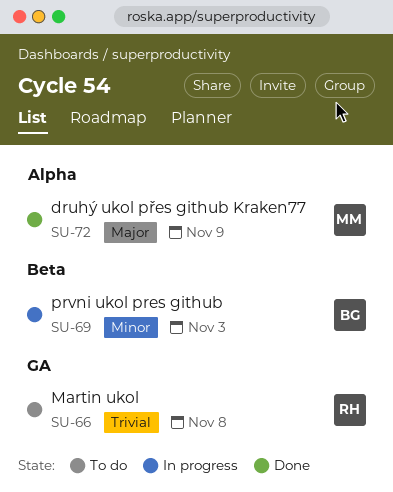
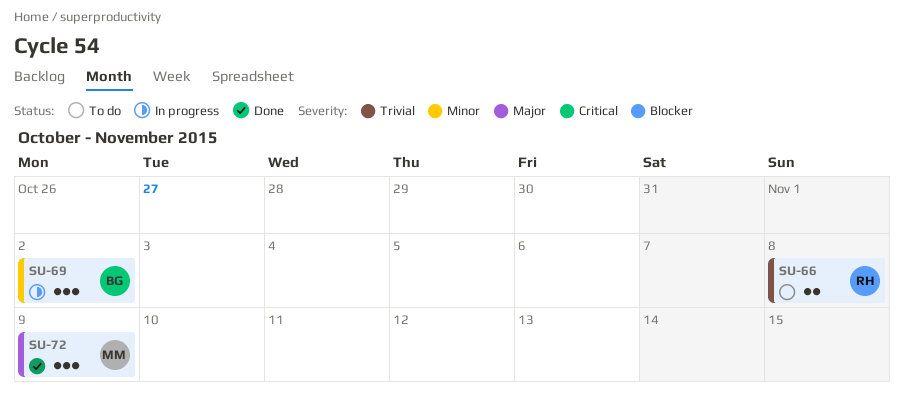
SU-69, due: Nov 3 -> Nov 2

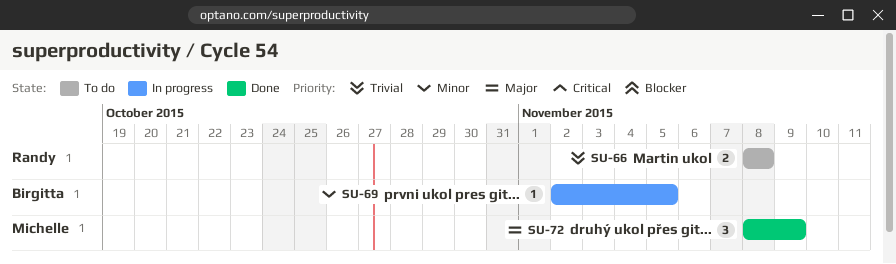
SU-69, estimate: 3 -> 1
SU-69, due: Nov 2 -> Nov 5

